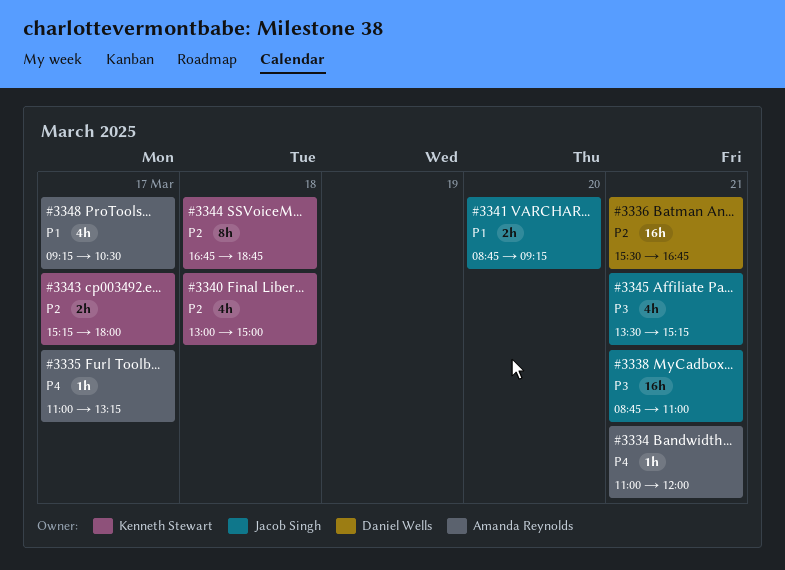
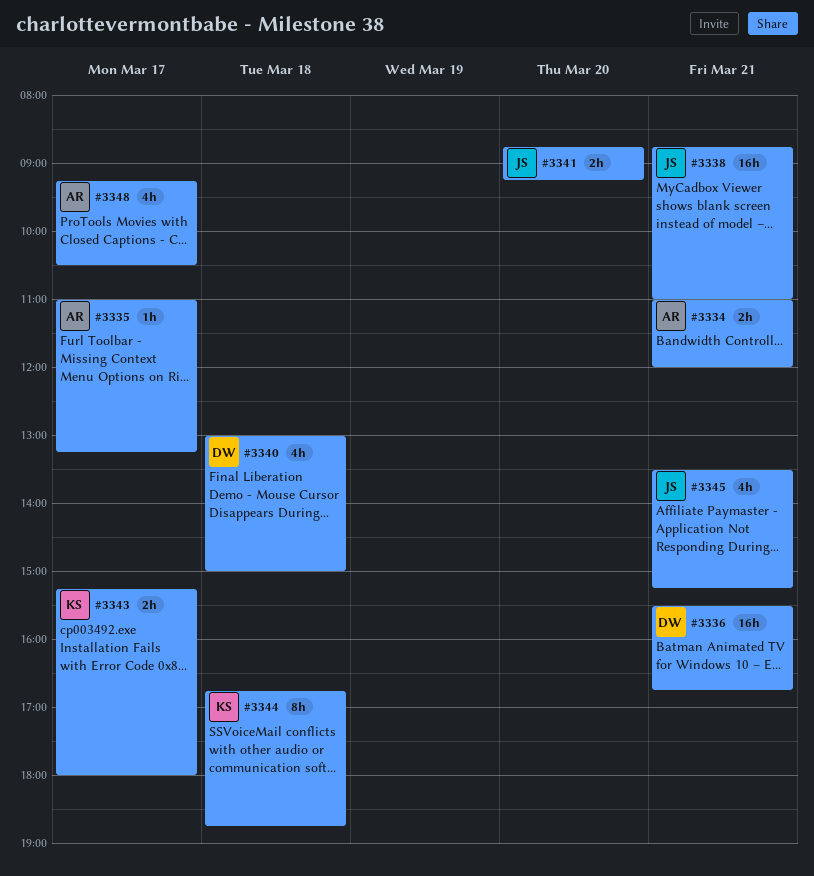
#3334, estimate: 1h -> 2h
#3340, owner: Kenneth Stewart -> Daniel Wells

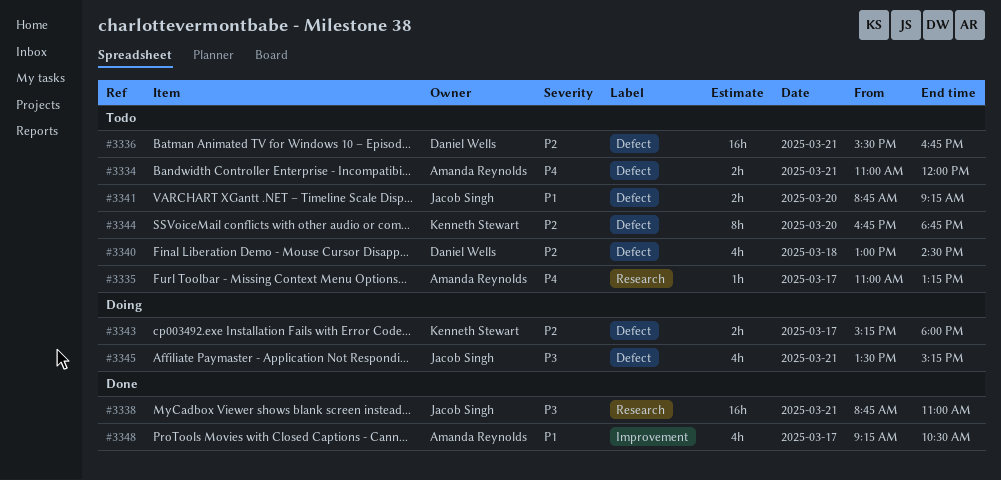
#3340, ends: 15:00 -> 14:30
#3344, day: Mar 18 -> Mar 20

